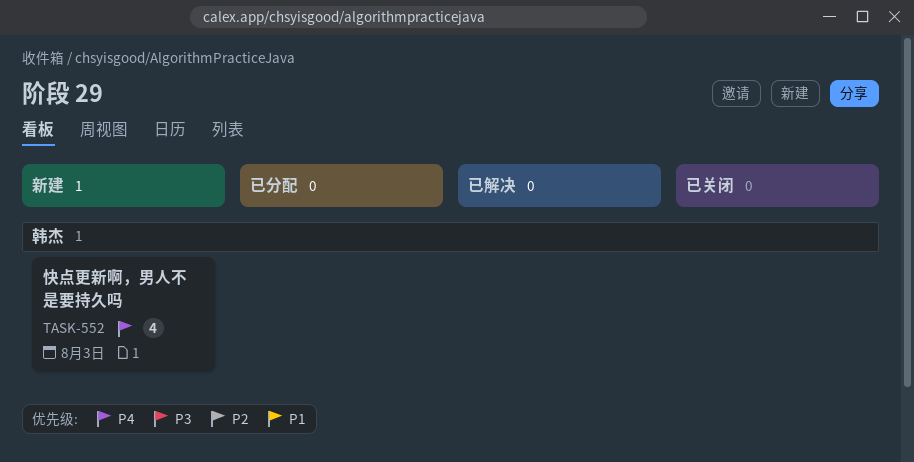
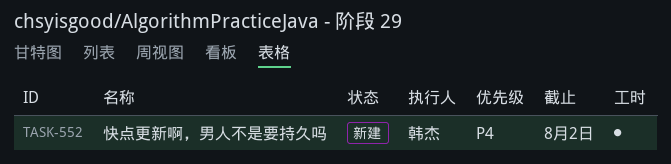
TASK-552, estimate: 4 -> 1
TASK-552, due: Aug 3 -> Aug 2

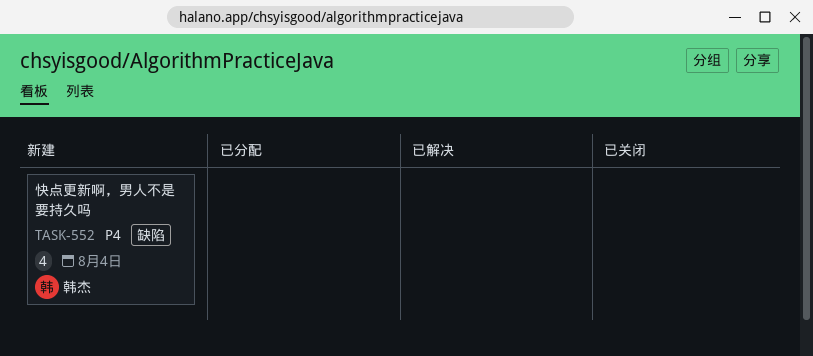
TASK-552, estimate: 1 -> 4
TASK-552, due: Aug 2 -> Aug 4

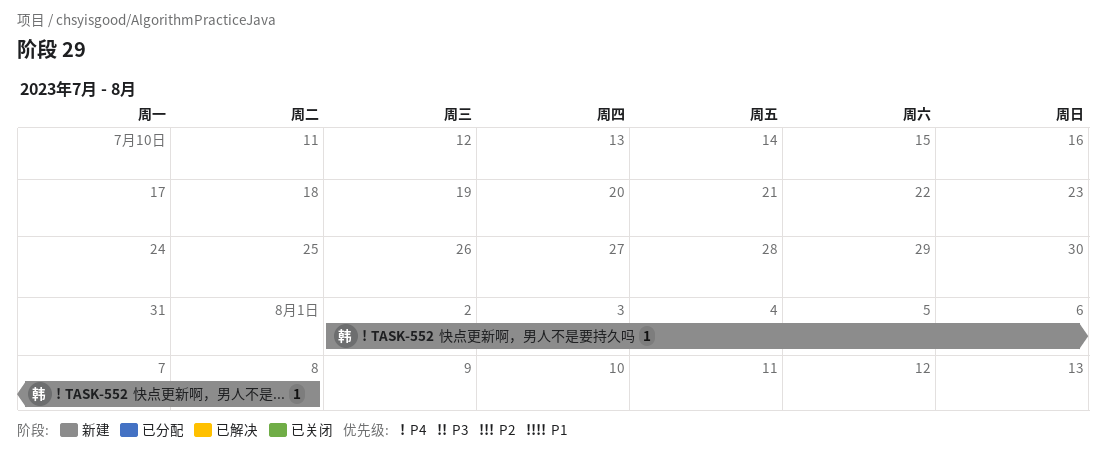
TASK-552, estimate: 4 -> 1
TASK-552, due: Aug 4 -> Aug 8

